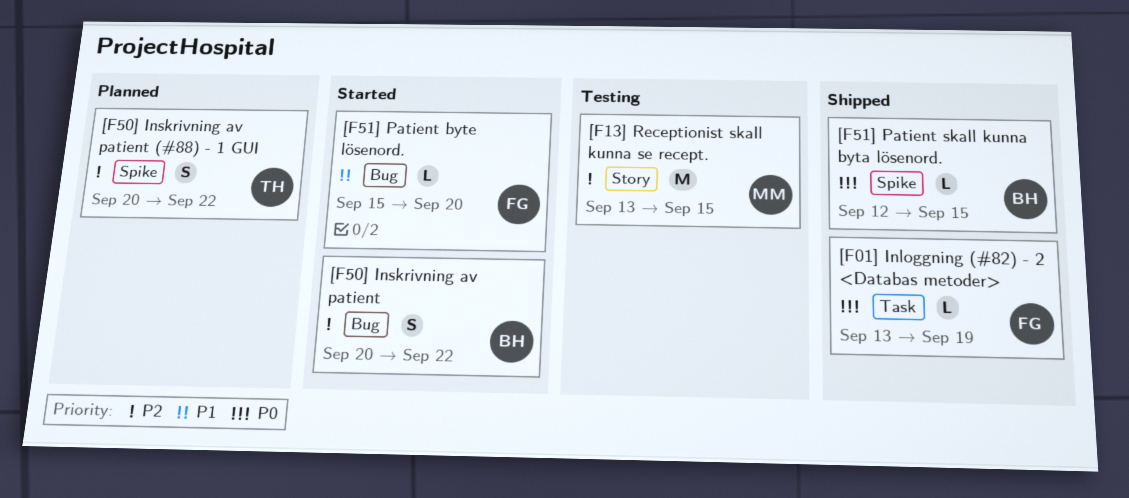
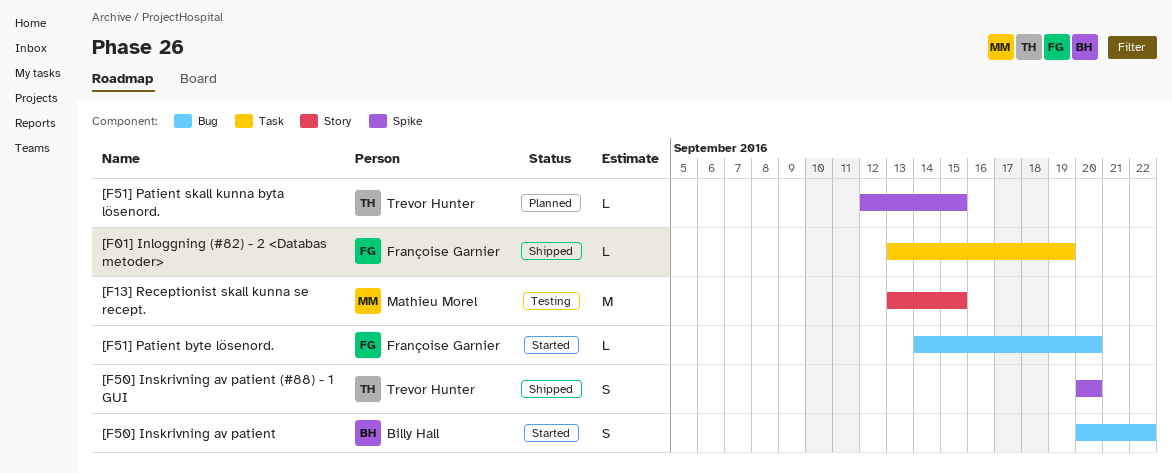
[F50] Inskrivning av patient (#88) - 1 GUI, status: Planned -> Shipped
[F50] Inskrivning av patient (#88) - 1 GUI, due: Sep 22 -> Sep 20
[F51] Patient byte lösenord., start: Sep 15 -> Sep 14
[F51] Patient skall kunna byta lösenord., status: Shipped -> Planned
[F51] Patient skall kunna byta lösenord., owner: Billy Hall -> Trevor Hunter

